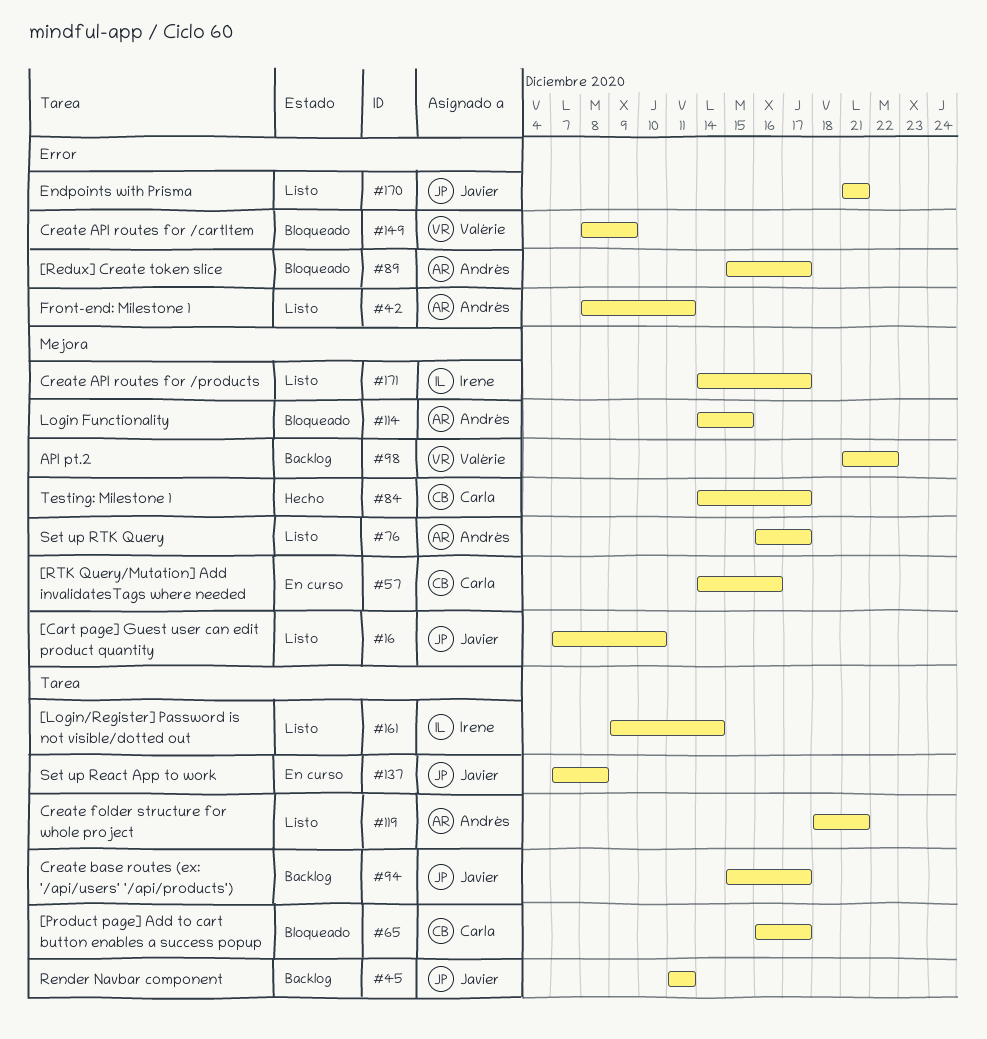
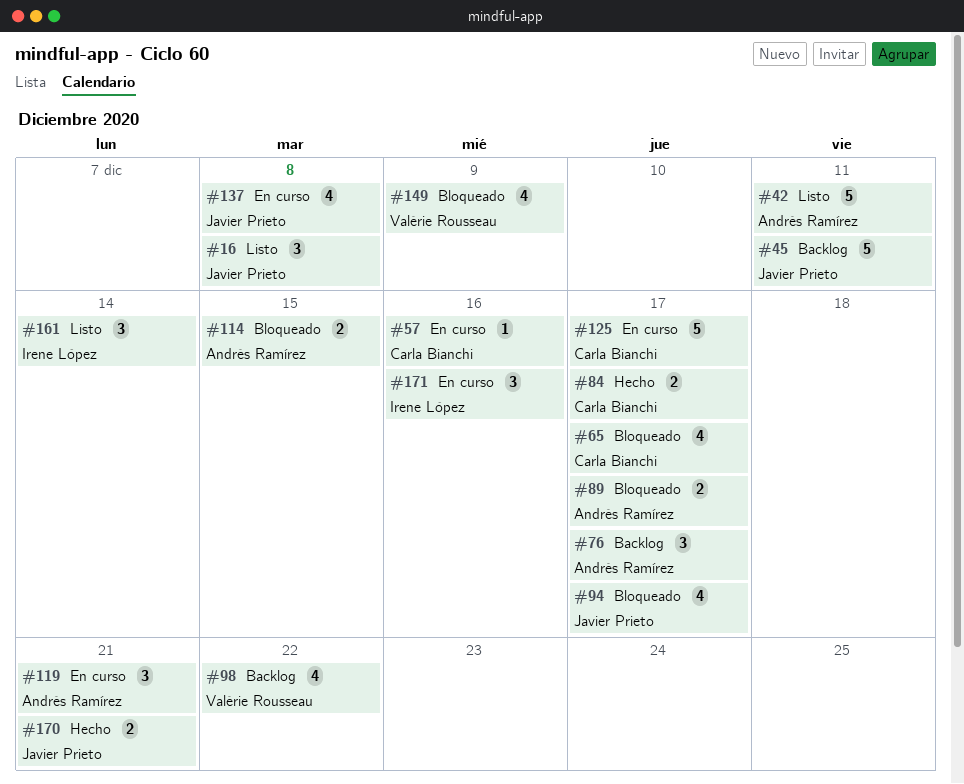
#16, due: Dec 10 -> Dec 8
#76, status: Listo -> Backlog
#94, status: Backlog -> Bloqueado
#119, status: Listo -> En curso
#125: none -> present
#170, status: Listo -> Hecho
#171, status: Listo -> En curso
#171, due: Dec 17 -> Dec 16

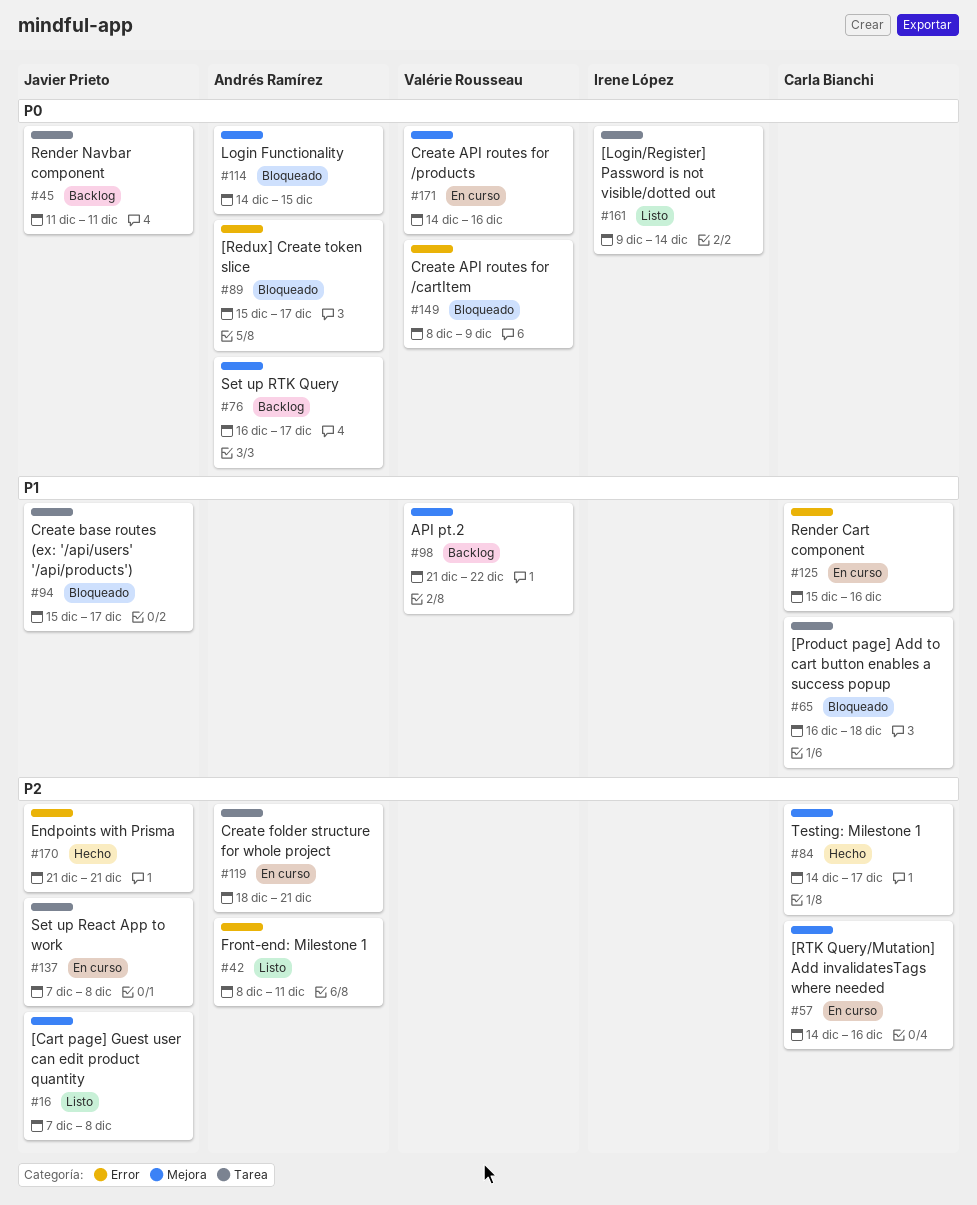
#65, due: Dec 17 -> Dec 18
#125, due: Dec 17 -> Dec 16
#171, owner: Irene López -> Valérie Rousseau

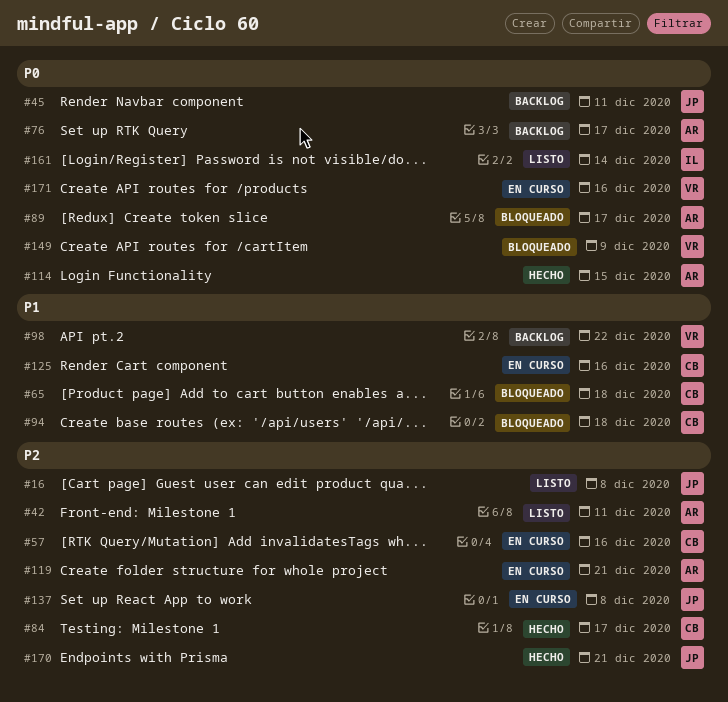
#94, owner: Javier Prieto -> Carla Bianchi
#94, due: Dec 17 -> Dec 18
#114, status: Bloqueado -> Hecho

